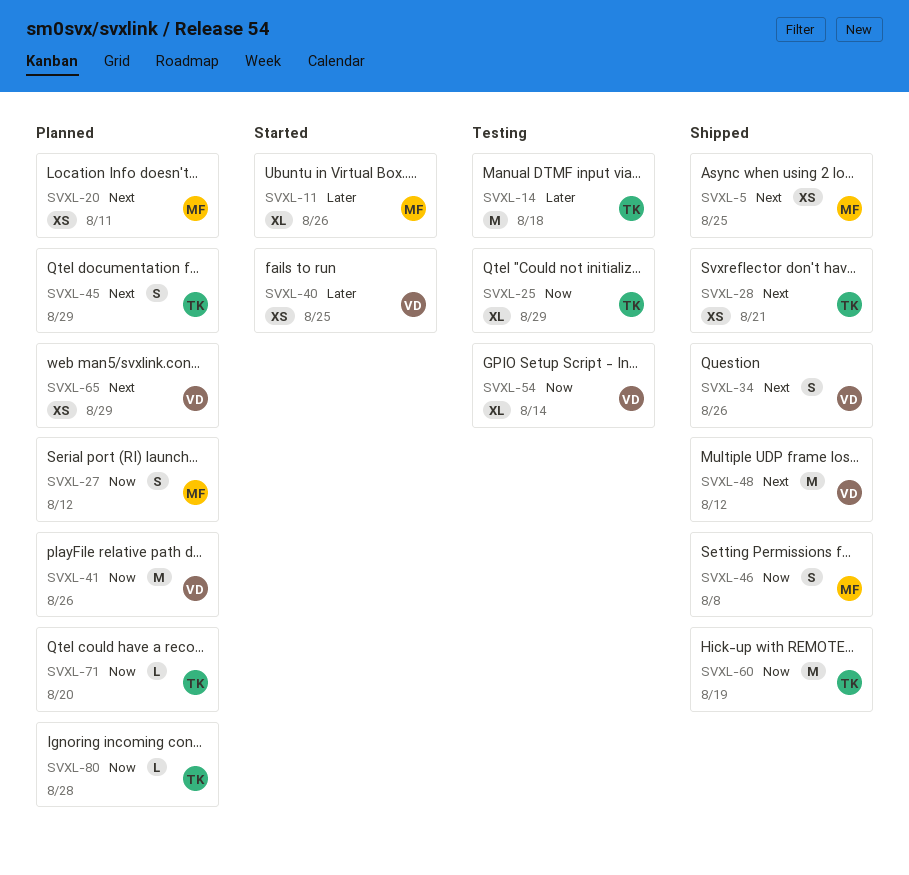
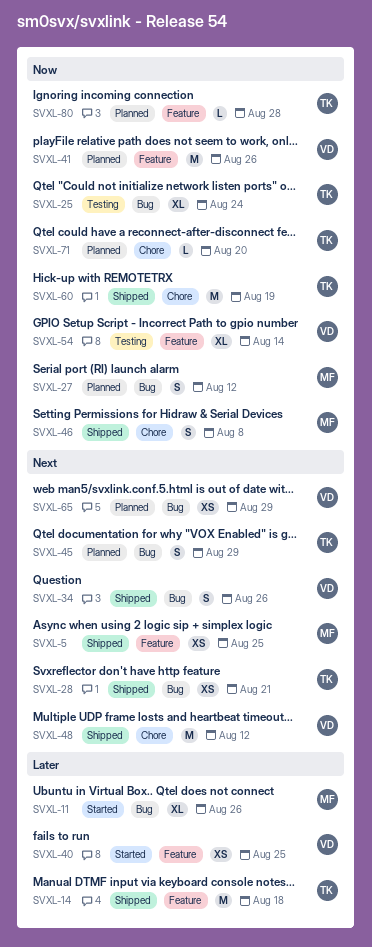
SVXL-14, status: Testing -> Shipped
SVXL-20: present -> none
SVXL-25, due: Aug 29 -> Aug 24

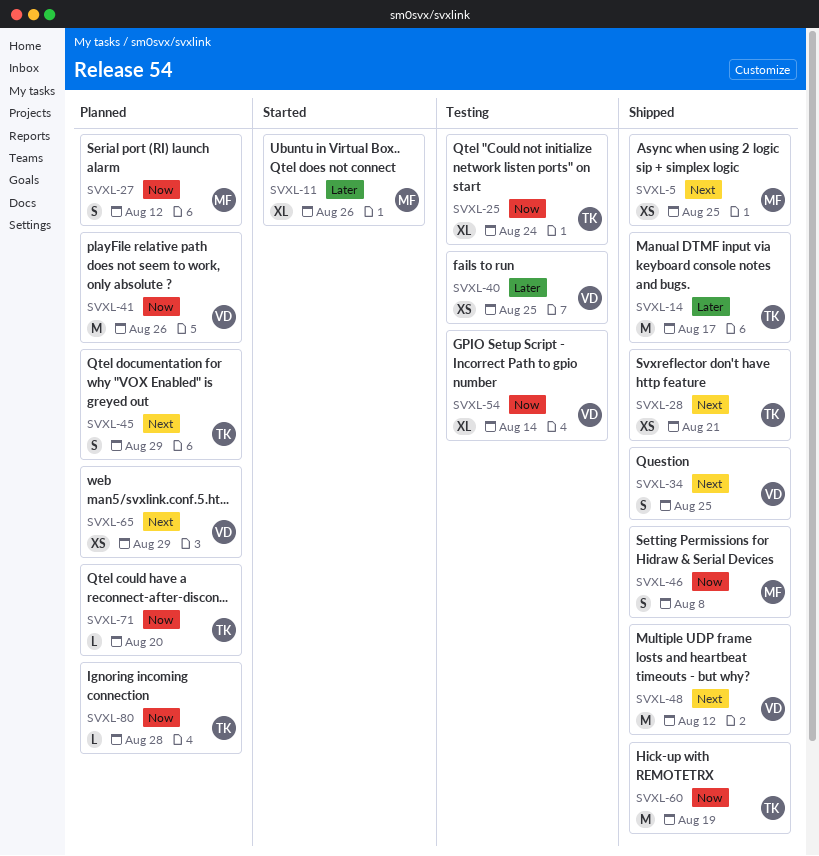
SVXL-14, due: Aug 18 -> Aug 17
SVXL-34, due: Aug 26 -> Aug 25
SVXL-40, status: Started -> Testing

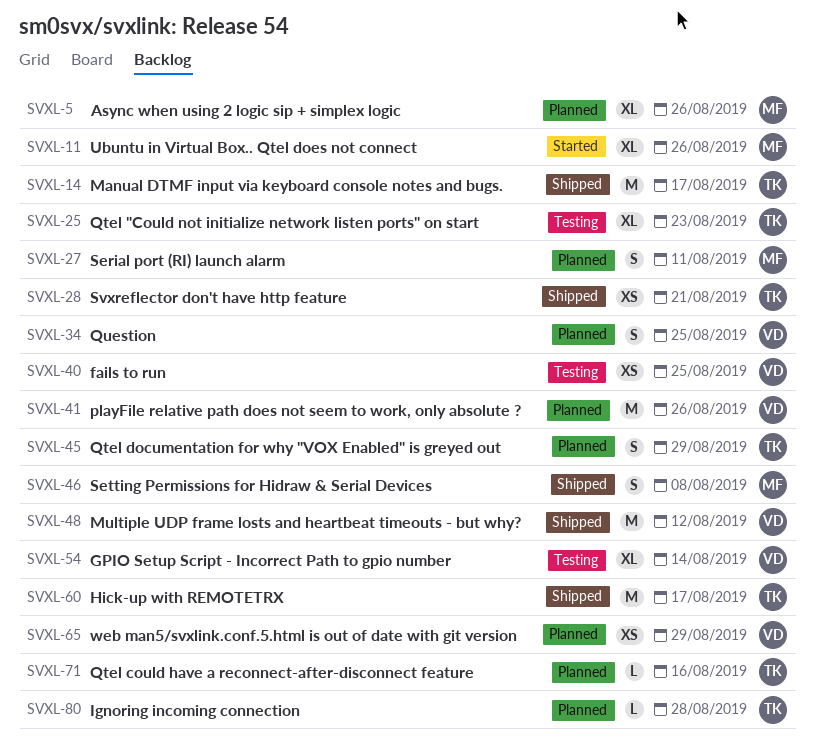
SVXL-5, status: Shipped -> Planned
SVXL-5, estimate: XS -> XL
SVXL-5, due: Aug 25 -> Aug 26
SVXL-25, due: Aug 24 -> Aug 23
SVXL-27, due: Aug 12 -> Aug 11
SVXL-34, status: Shipped -> Planned
SVXL-60, due: Aug 19 -> Aug 17
SVXL-71, due: Aug 20 -> Aug 16

